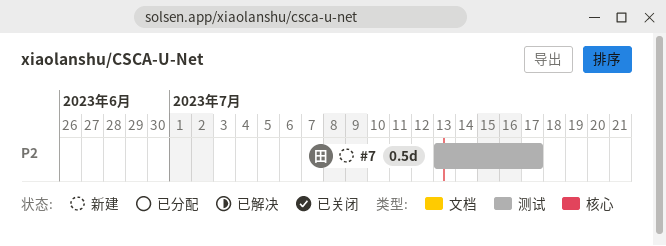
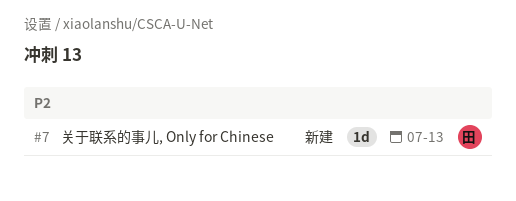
#7, estimate: 0.5d -> 1d
#7, due: Jul 17 -> Jul 13

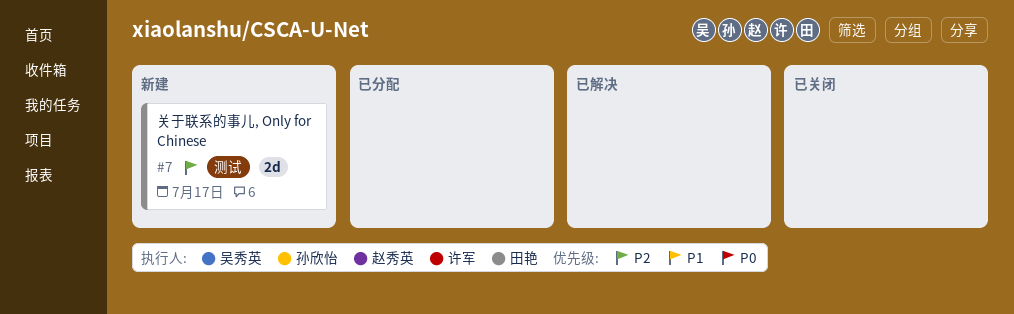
#7, estimate: 1d -> 2d
#7, due: Jul 13 -> Jul 17

